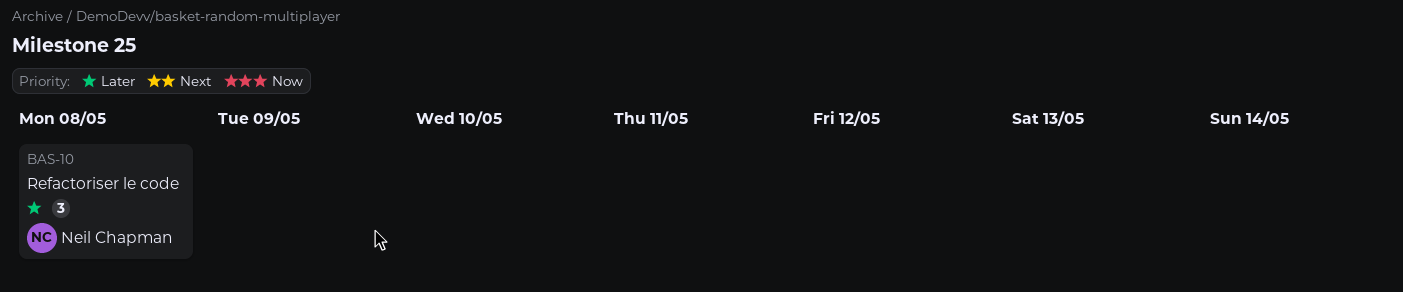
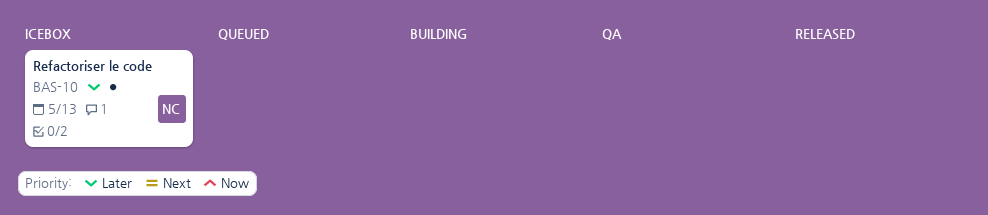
BAS-10, estimate: 3 -> 1
BAS-10, due: May 8 -> May 13

